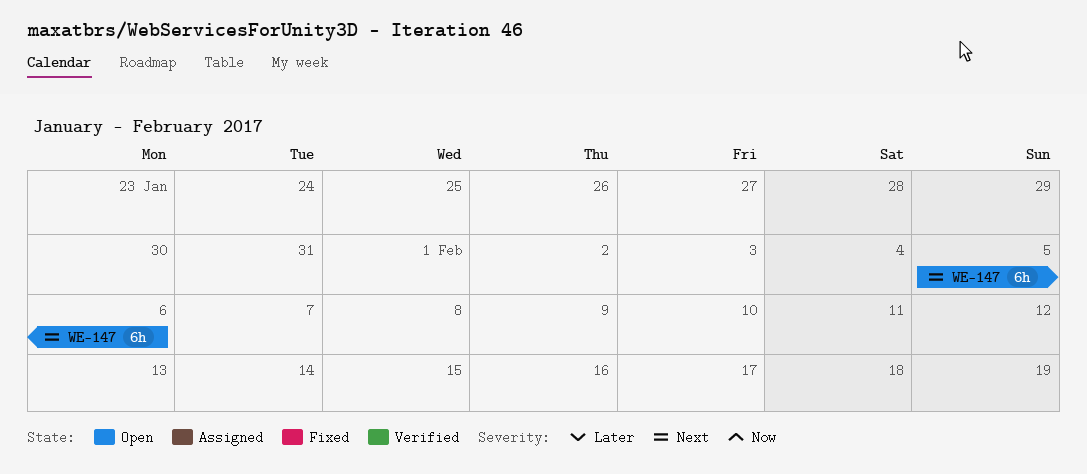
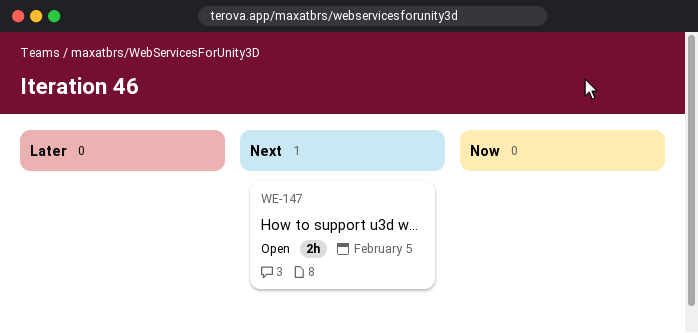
WE-147, estimate: 6h -> 2h
WE-147, due: Feb 6 -> Feb 5

